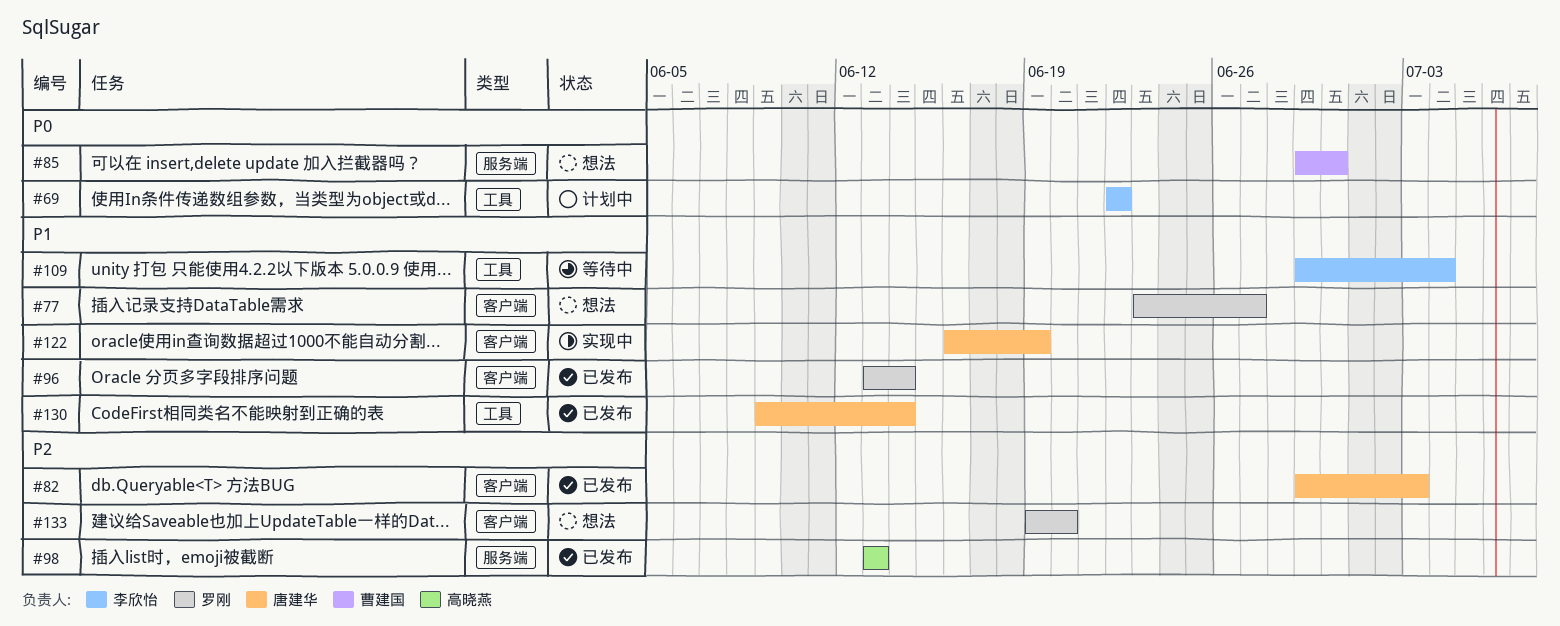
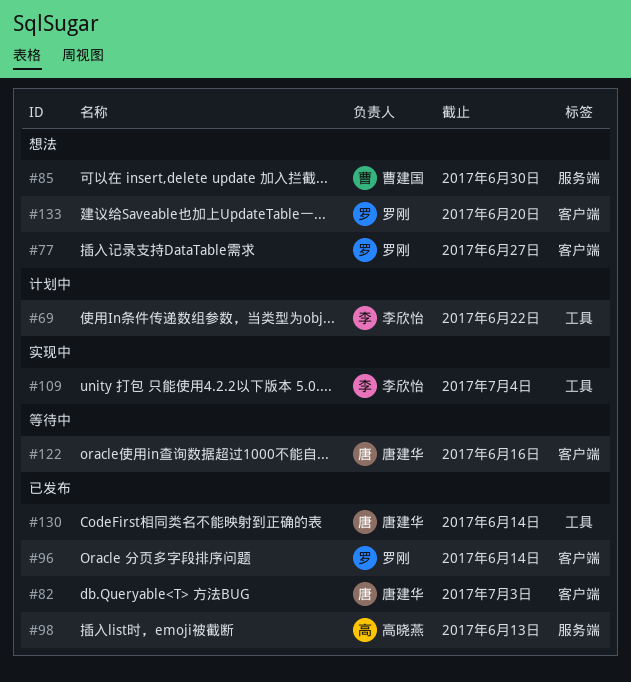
#109, status: 等待中 -> 实现中
#122, status: 实现中 -> 等待中
#122, due: Jun 19 -> Jun 16

